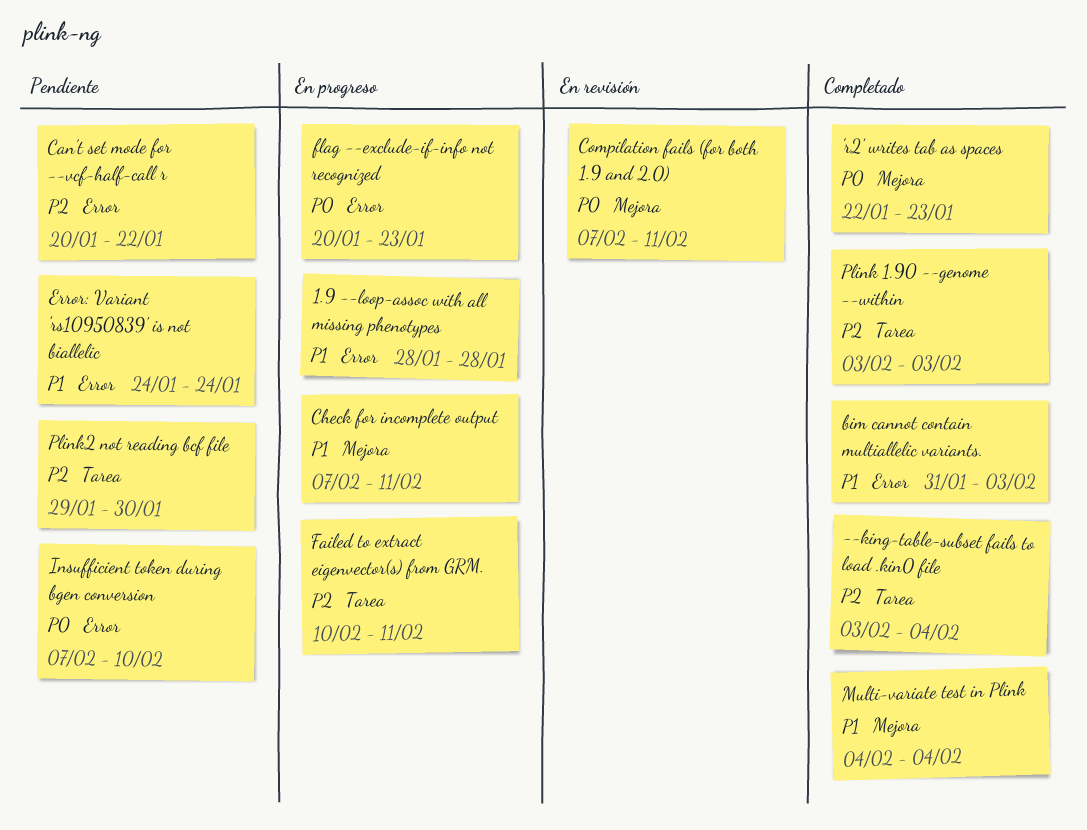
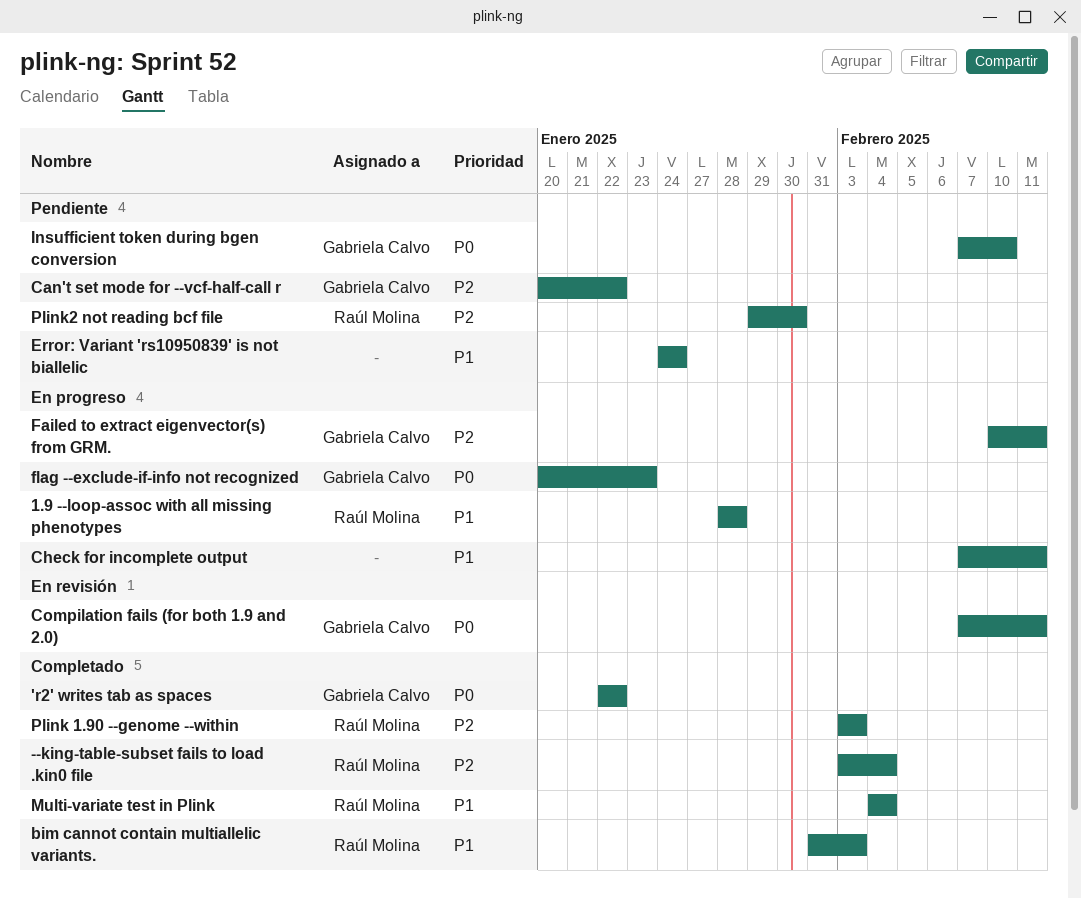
'r2' writes tab as spaces, due: Jan 23 -> Jan 22

